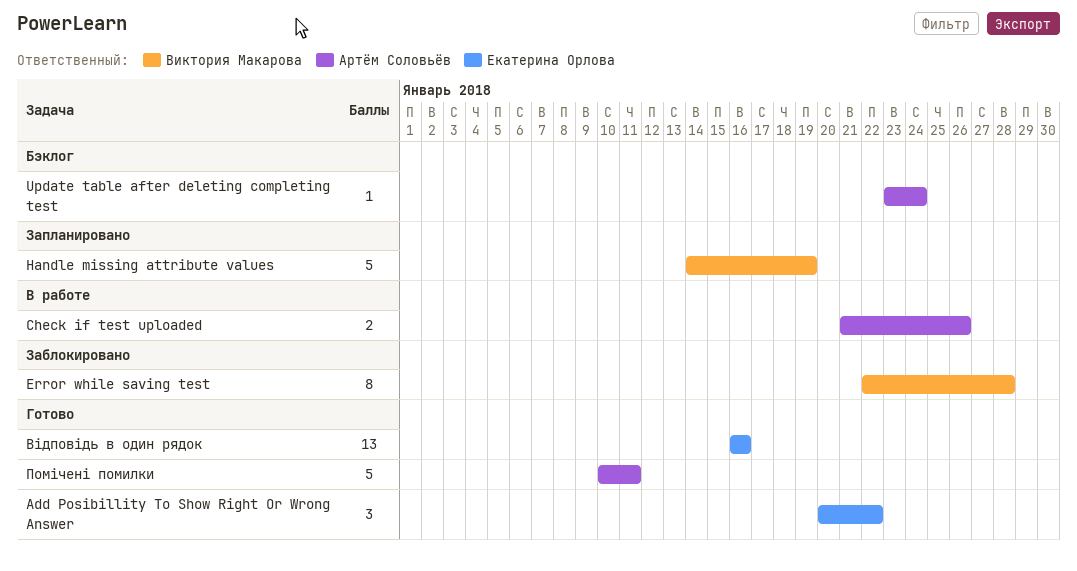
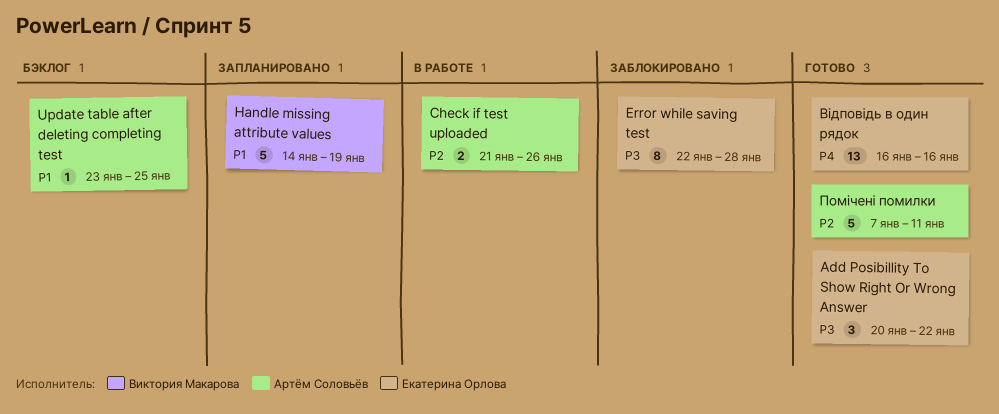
Error while saving test, owner: Виктория Макарова -> Екатерина Орлова
Update table after deleting completing test, due: Jan 24 -> Jan 25
Помічені помилки, start: Jan 10 -> Jan 7

